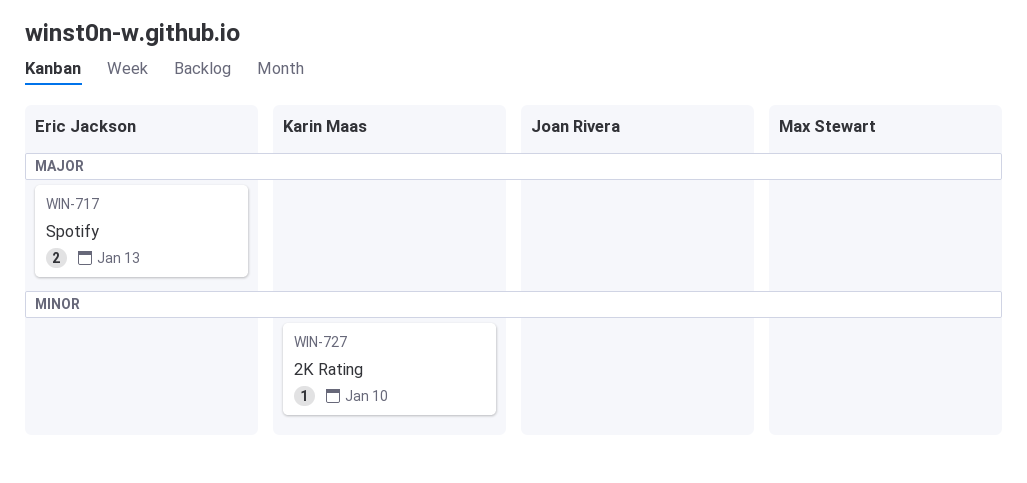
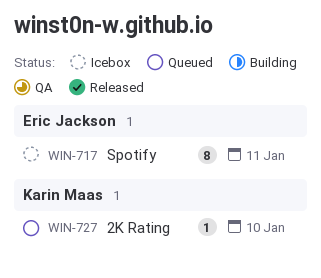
WIN-717, estimate: 2 -> 8
WIN-717, due: Jan 13 -> Jan 11

